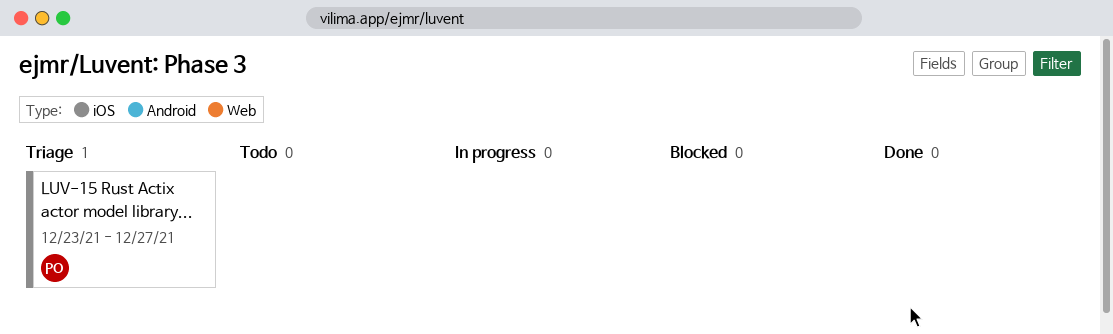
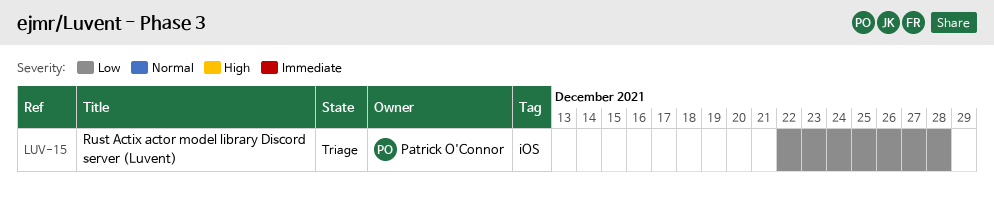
LUV-15, start: Dec 23 -> Dec 22
LUV-15, due: Dec 27 -> Dec 28

